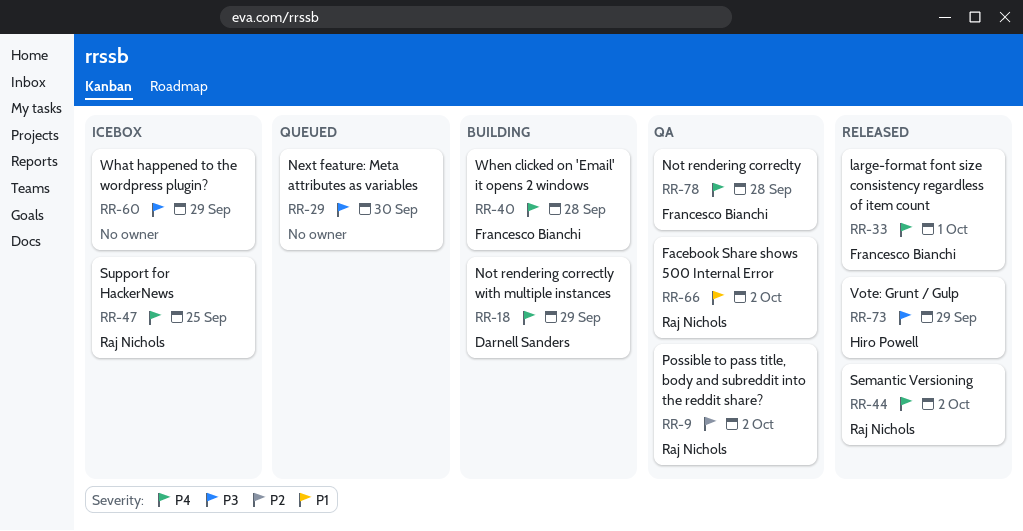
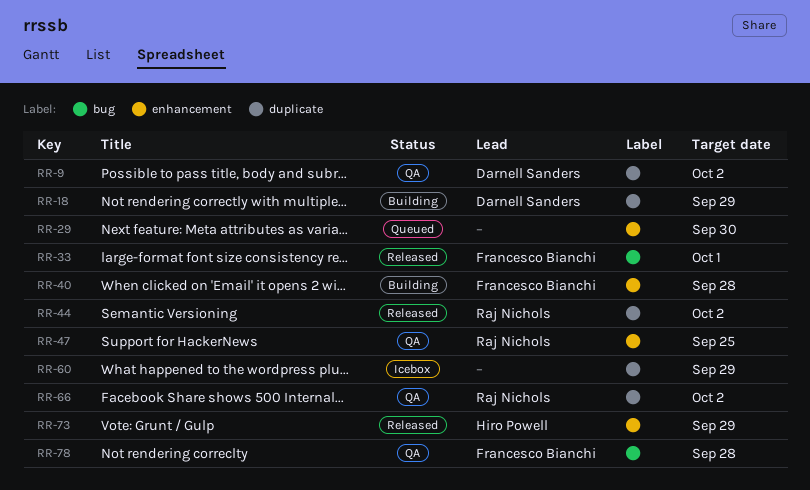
RR-9, owner: Raj Nichols -> Darnell Sanders
RR-47, status: Icebox -> QA

